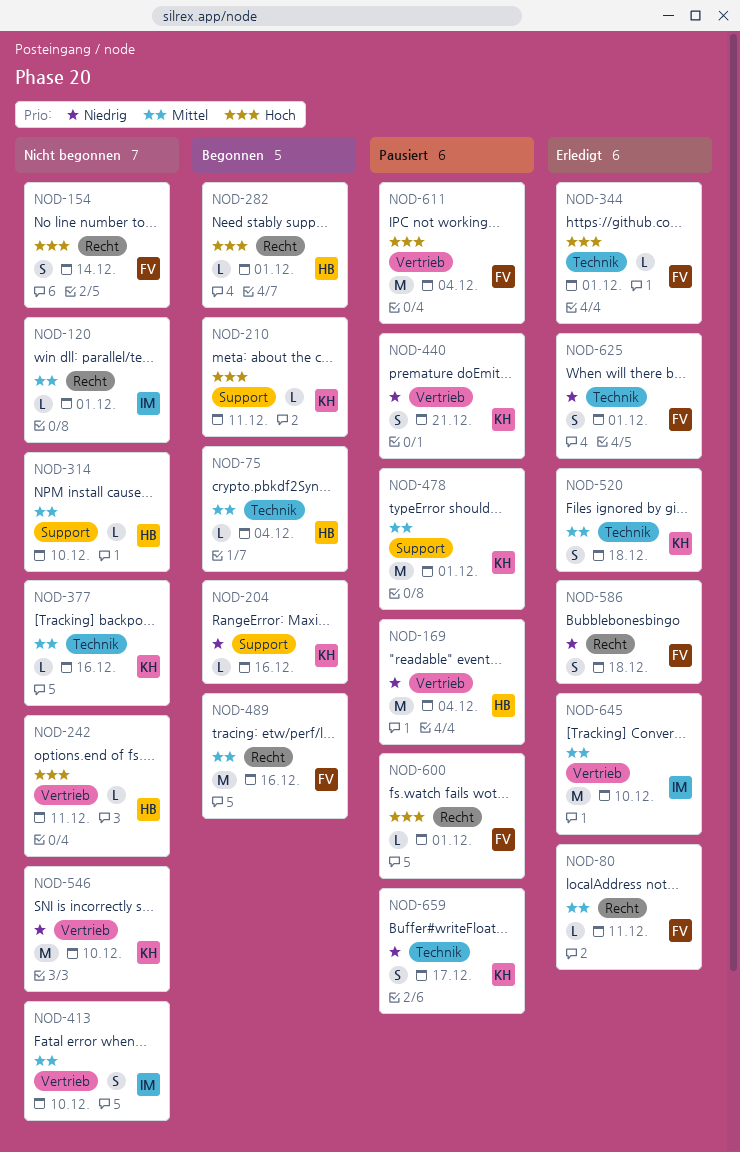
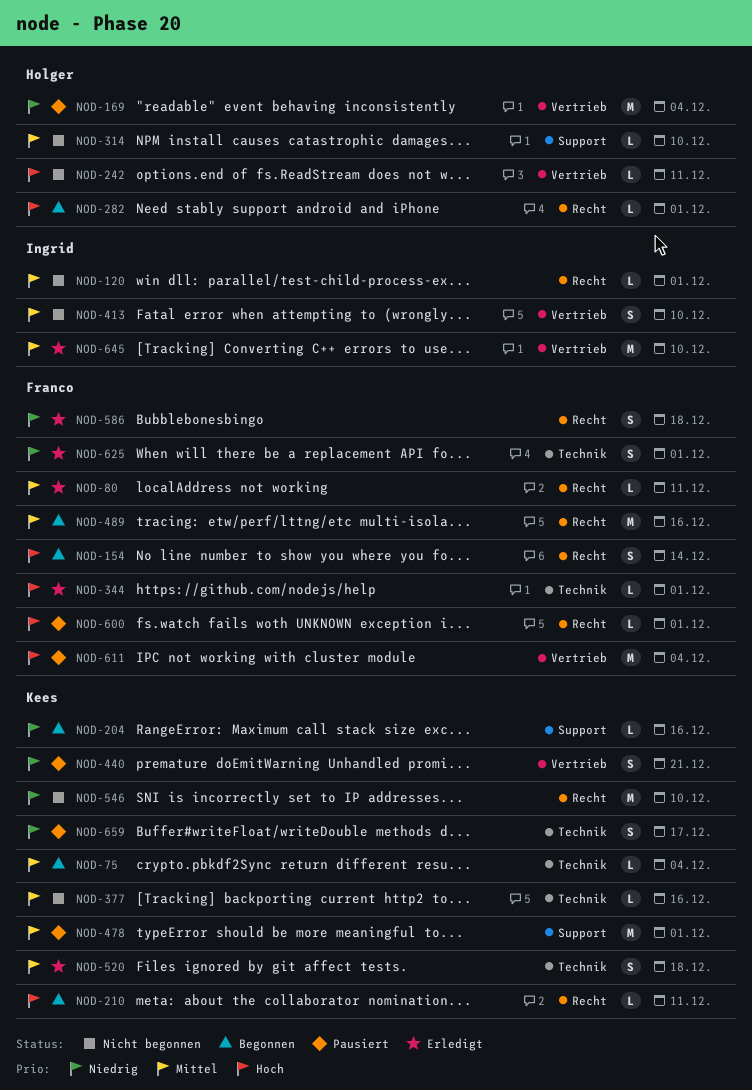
NOD-75, owner: Holger -> Kees
NOD-154, status: Nicht begonnen -> Begonnen
NOD-210, label: Support -> Recht
NOD-546, label: Vertrieb -> Recht

